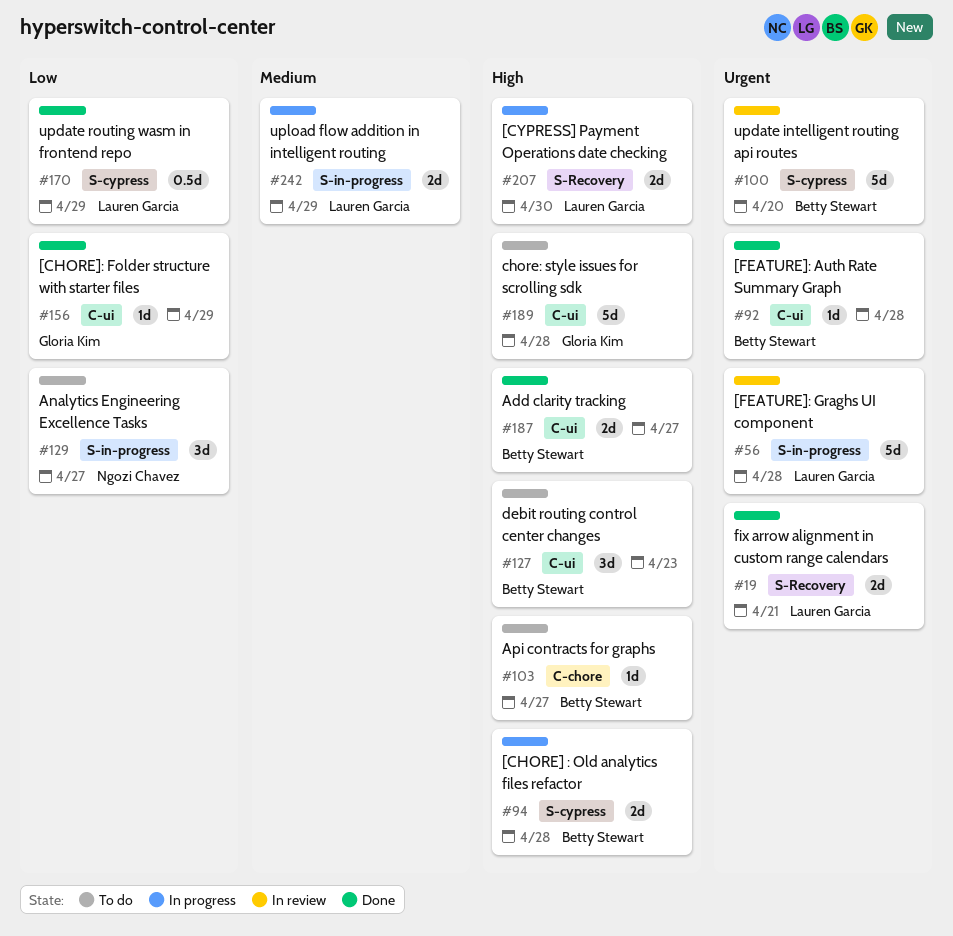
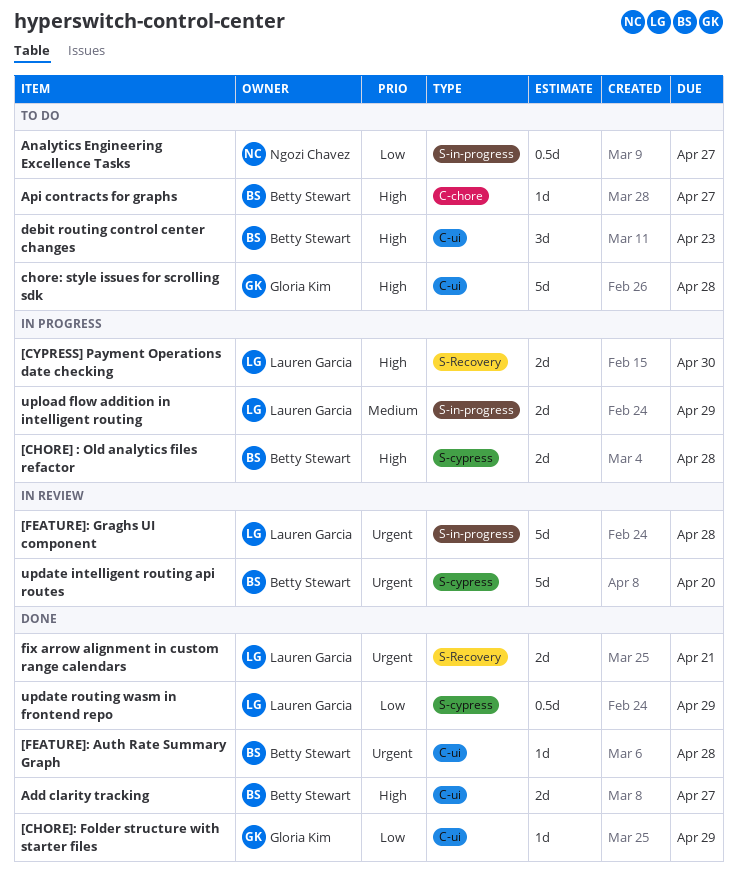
Analytics Engineering Excellence Tasks, estimate: 3d -> 0.5d

